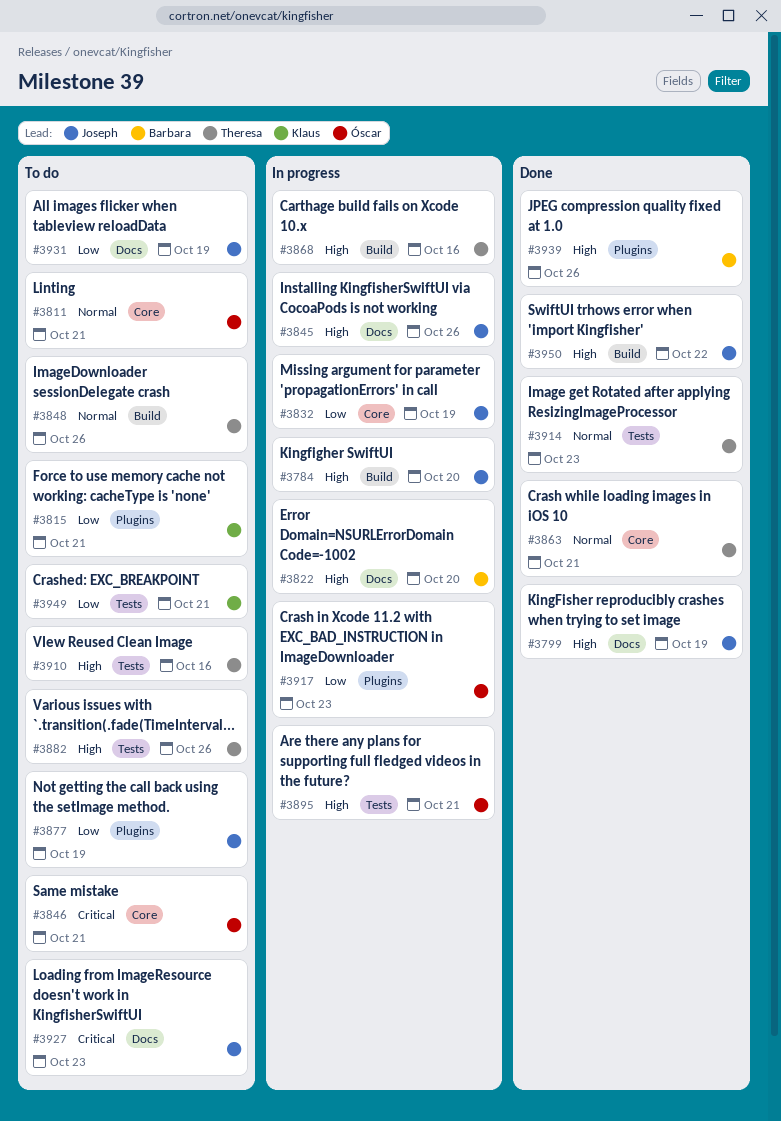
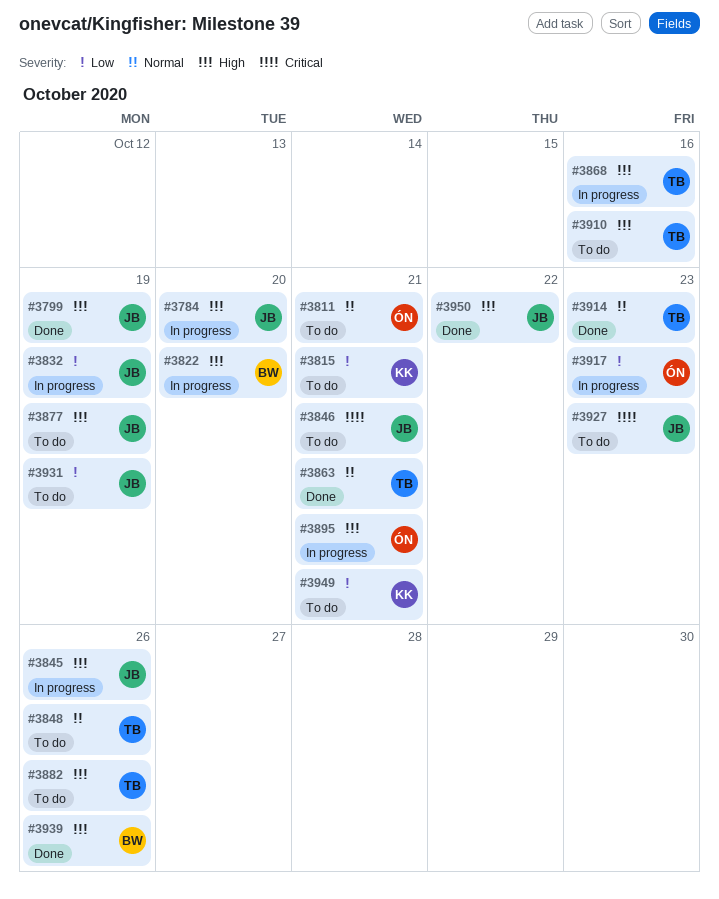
#3846, owner: Óscar -> Joseph
#3877, priority: Low -> High

